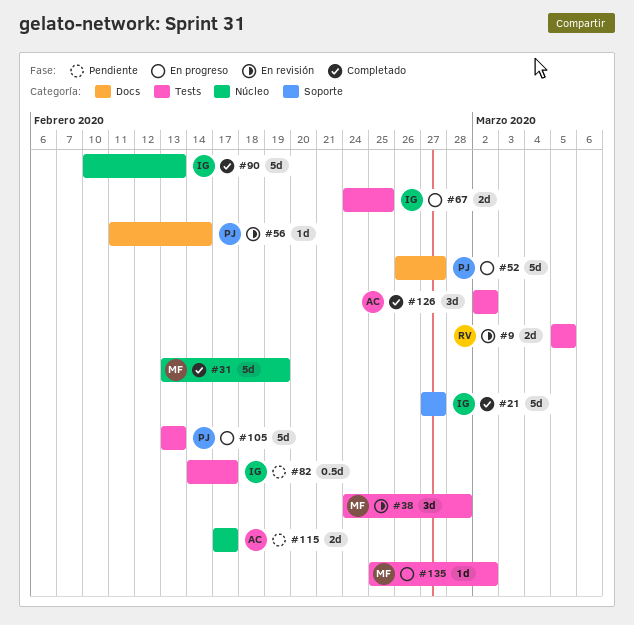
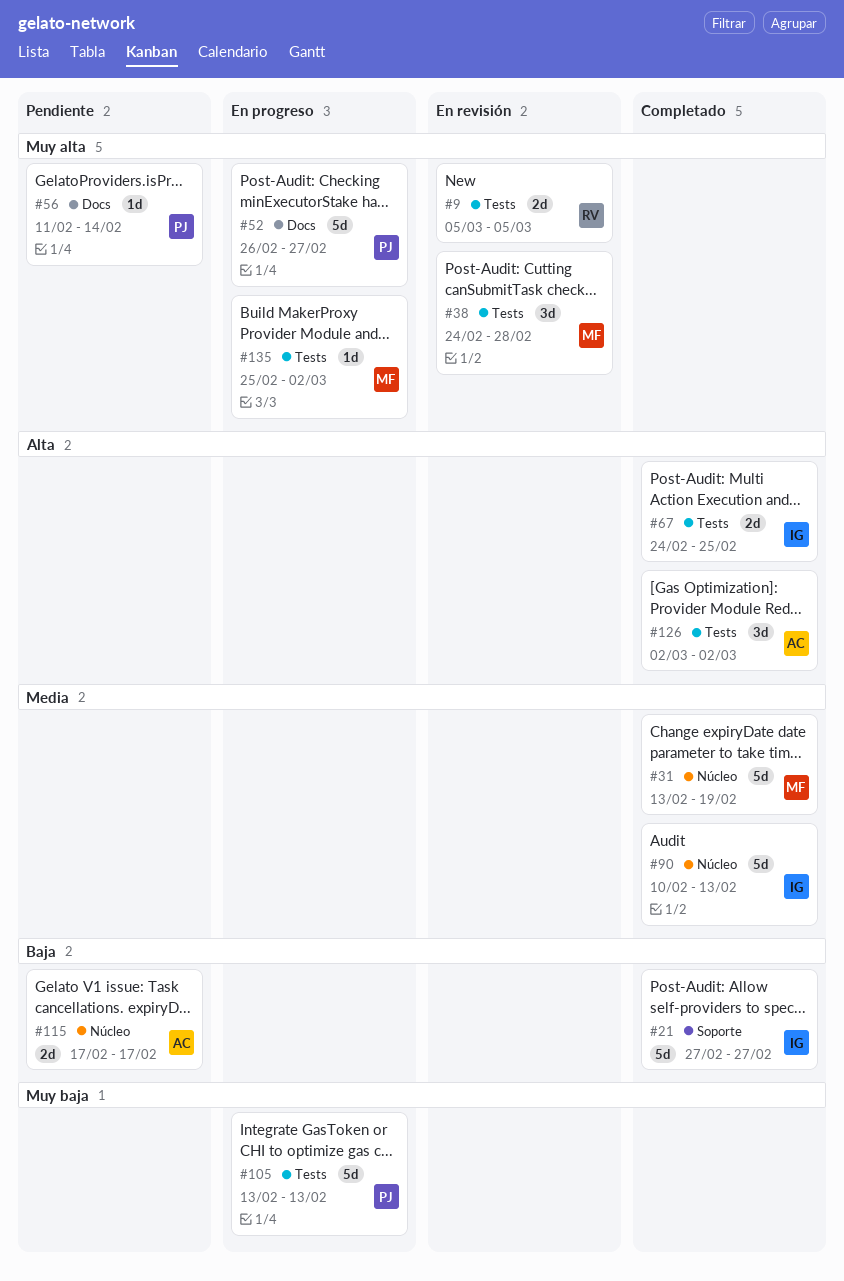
#56, status: En revisión -> Pendiente
#67, status: En progreso -> Completado
#82: present -> none

